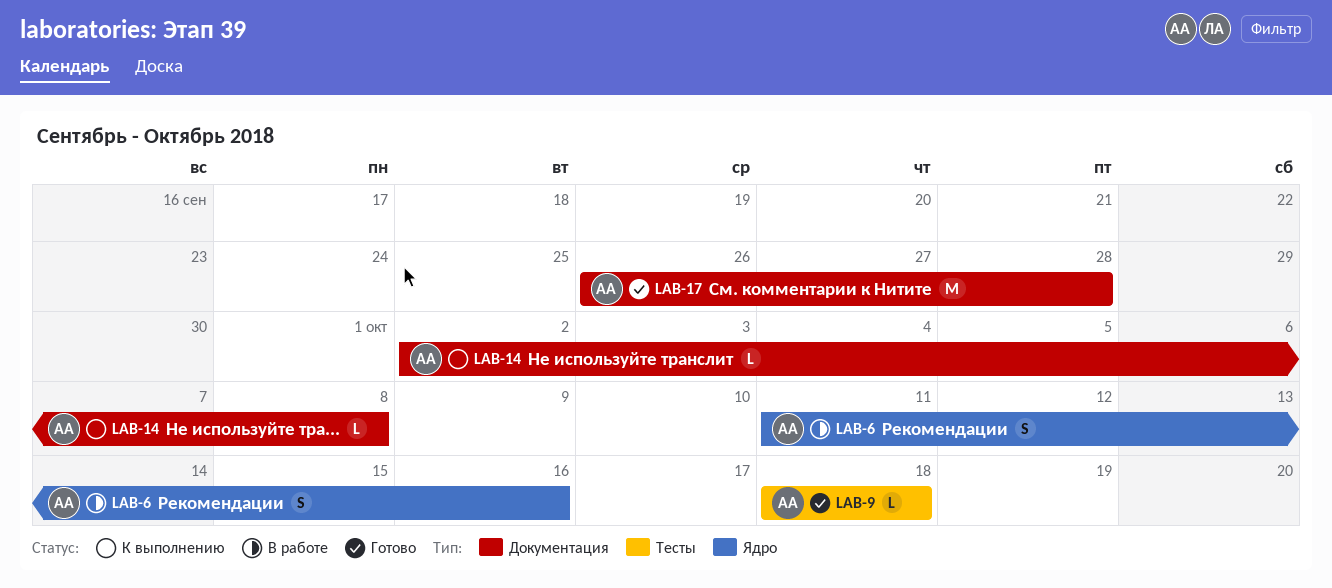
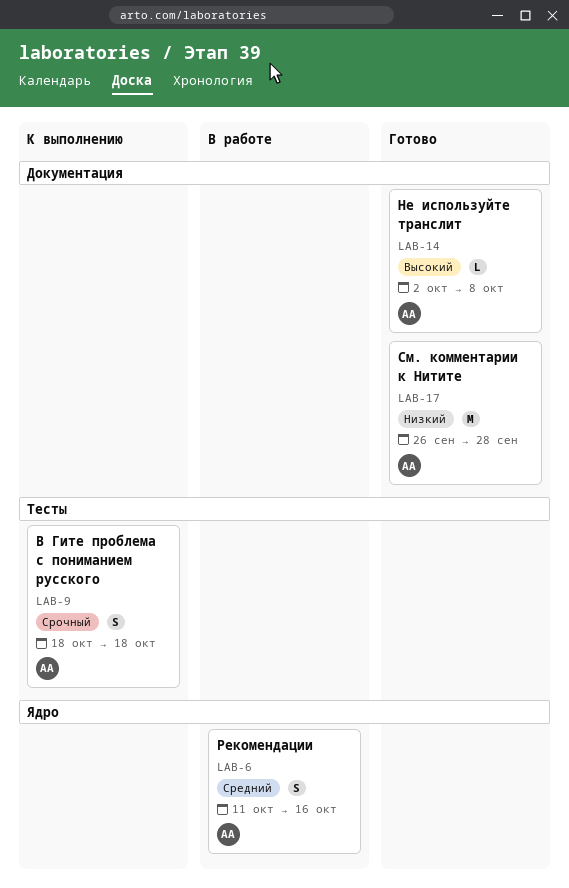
LAB-9, status: Готово -> К выполнению
LAB-9, estimate: L -> S
LAB-14, status: К выполнению -> Готово

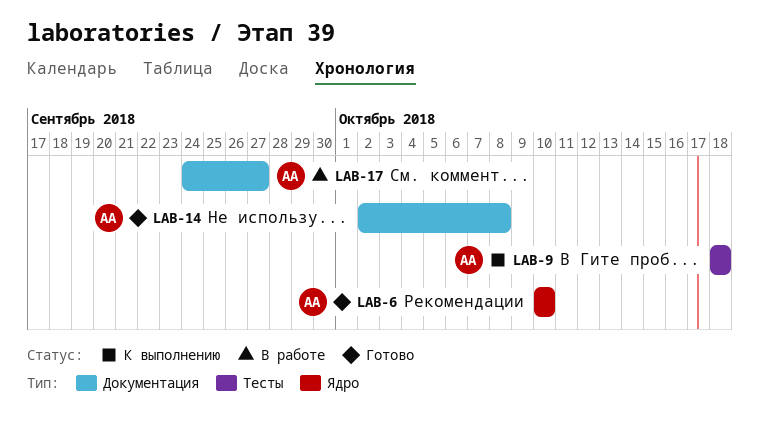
LAB-6, status: В работе -> Готово
LAB-6, start: Oct 11 -> Oct 10
LAB-6, due: Oct 16 -> Oct 10
LAB-17, status: Готово -> В работе
LAB-17, start: Sep 26 -> Sep 24
LAB-17, due: Sep 28 -> Sep 27

